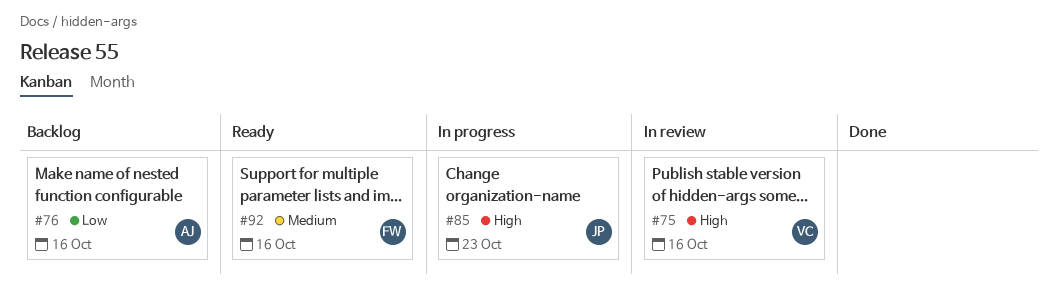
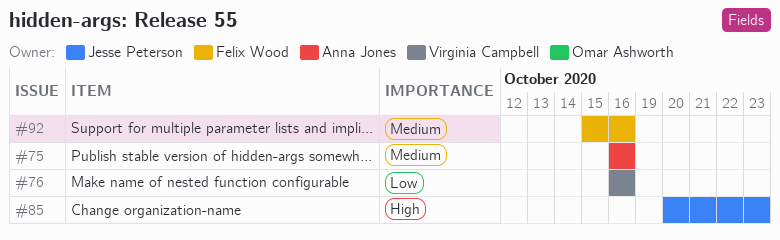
#75, owner: Virginia Campbell -> Anna Jones
#75, priority: High -> Medium
#76, owner: Anna Jones -> Virginia Campbell

